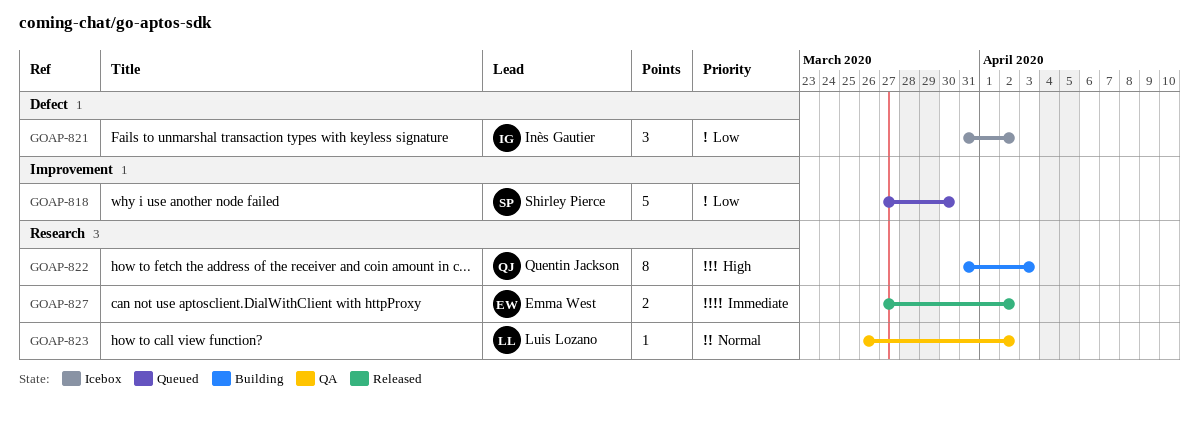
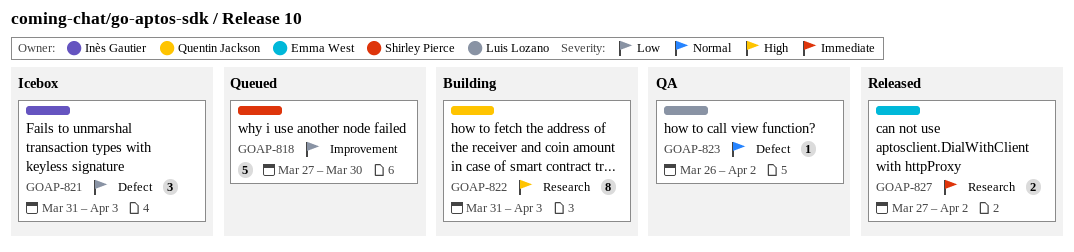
GOAP-821, due: Apr 2 -> Apr 3
GOAP-823, label: Research -> Defect

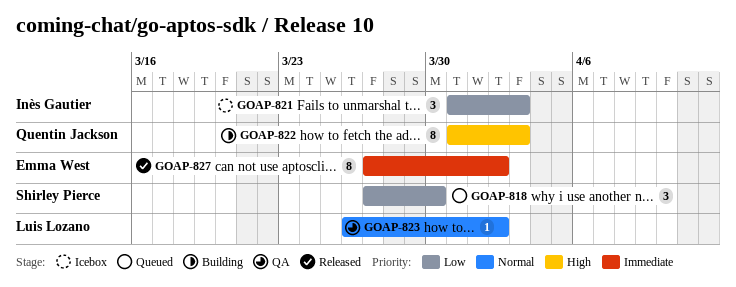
GOAP-818, estimate: 5 -> 3
GOAP-827, estimate: 2 -> 8

